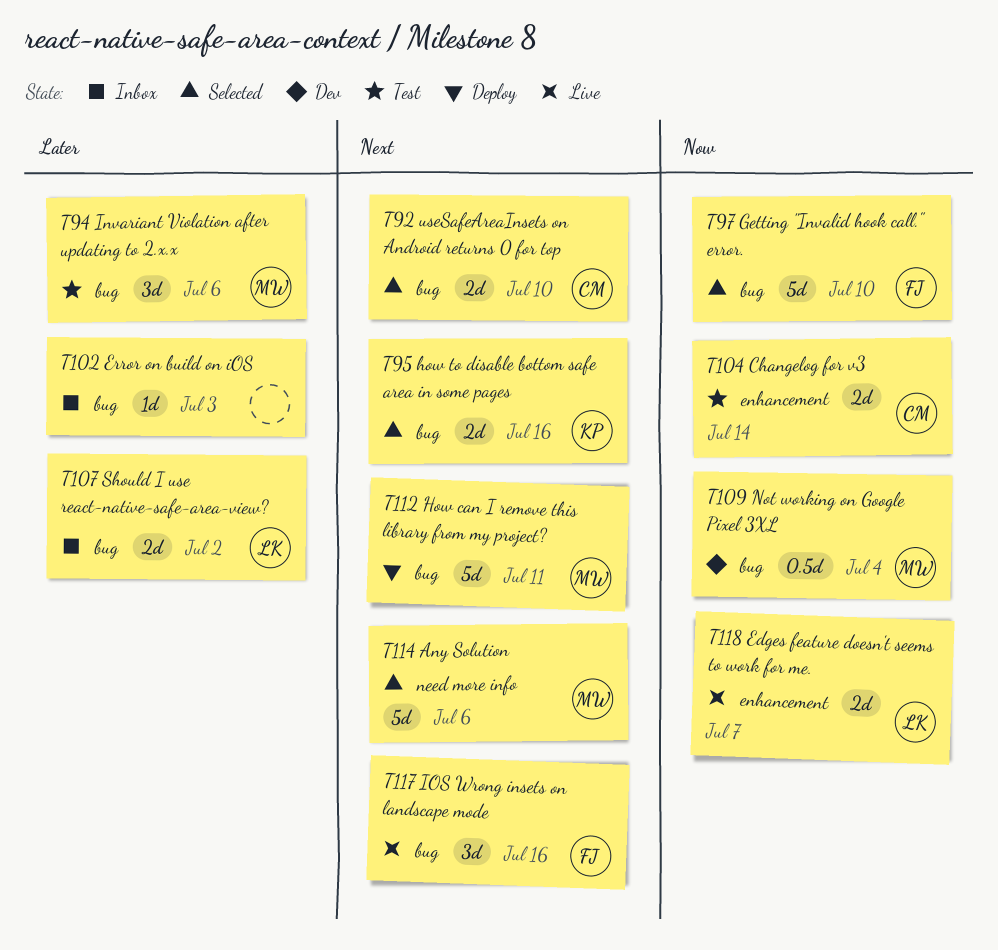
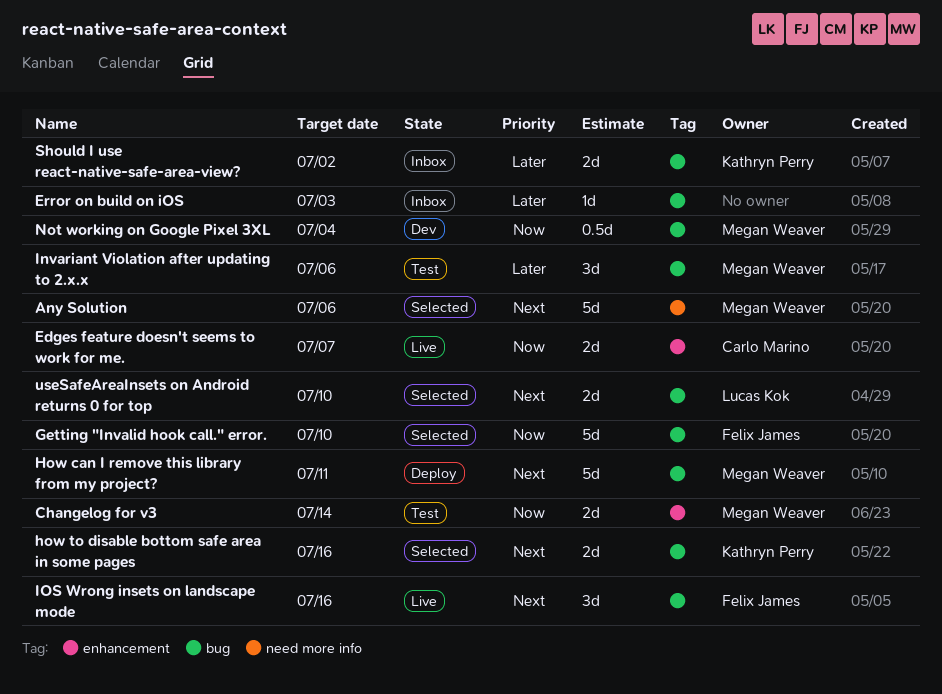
Changelog for v3, owner: Carlo Marino -> Megan Weaver
Edges feature doesn't seems to work for me., owner: Lucas Kok -> Carlo Marino
Should I use react-native-safe-area-view?, owner: Lucas Kok -> Kathryn Perry
useSafeAreaInsets on Android returns 0 for top, owner: Carlo Marino -> Lucas Kok

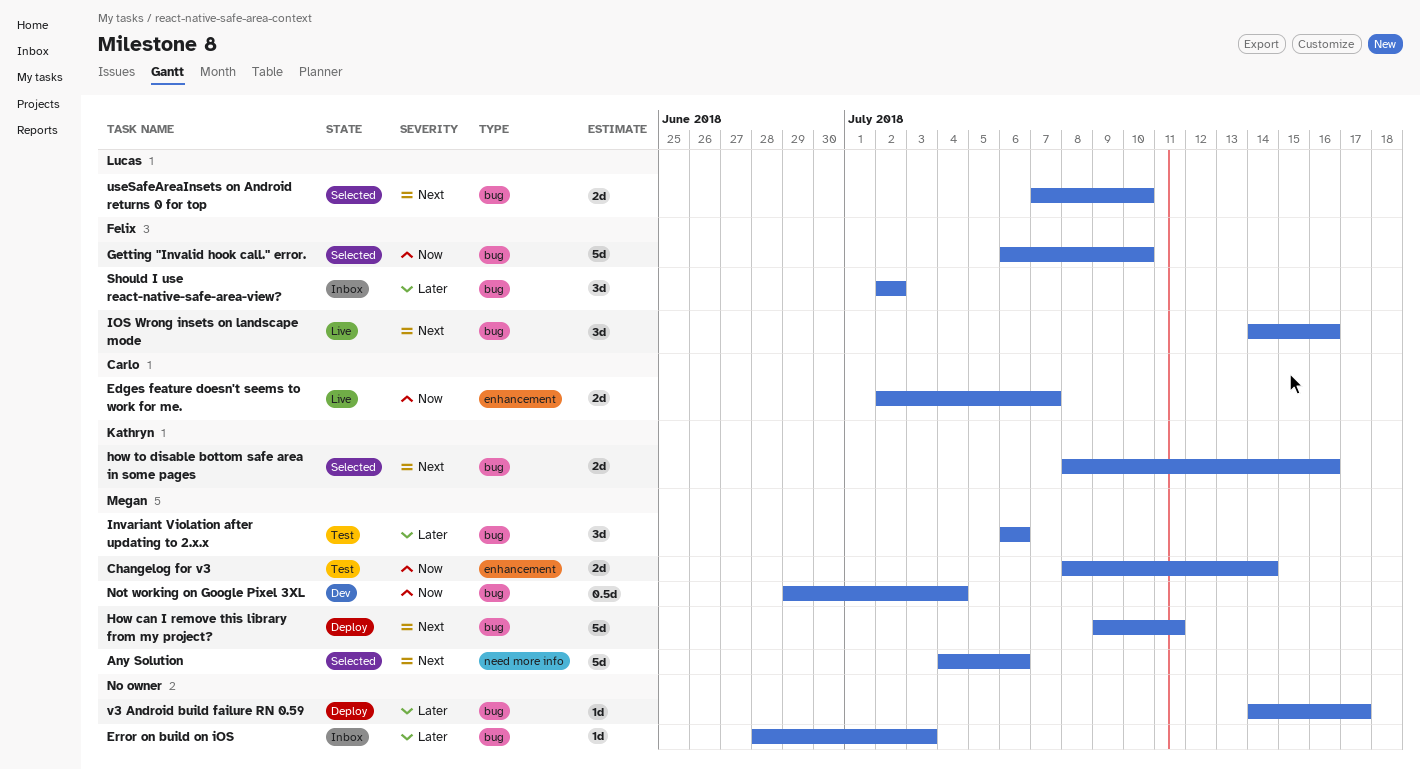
Should I use react-native-safe-area-view?, owner: Kathryn Perry -> Felix James
Should I use react-native-safe-area-view?, estimate: 2d -> 3d
v3 Android build failure RN 0.59: none -> present

